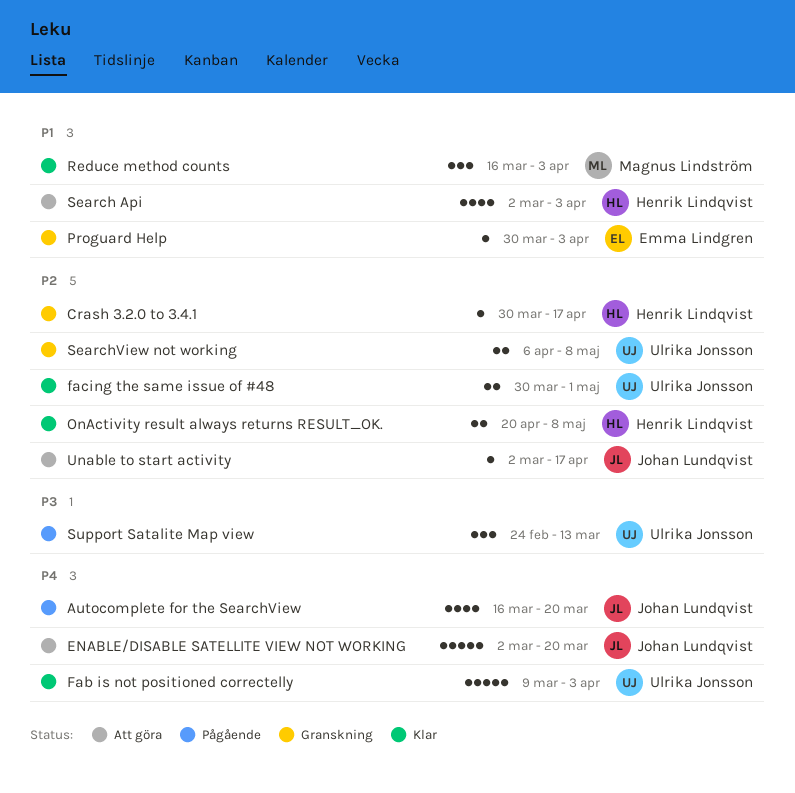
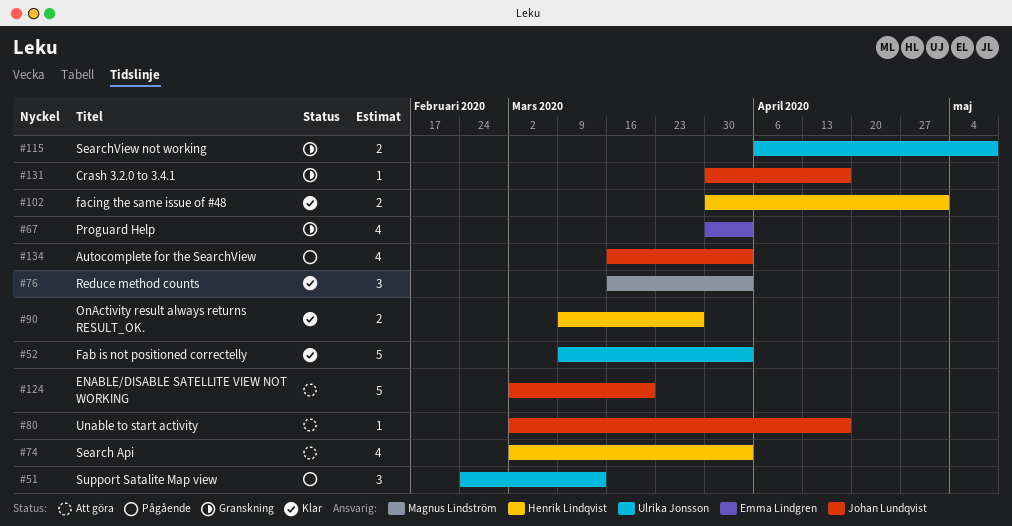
Autocomplete for the SearchView, due: Mar 20 -> Apr 3
Crash 3.2.0 to 3.4.1, owner: Henrik Lindqvist -> Johan Lundqvist
facing the same issue of #48, owner: Ulrika Jonsson -> Henrik Lindqvist
OnActivity result always returns RESULT_OK., start: Apr 20 -> Mar 9
OnActivity result always returns RESULT_OK., due: May 8 -> Mar 27
Proguard Help, estimate: 1 -> 4

